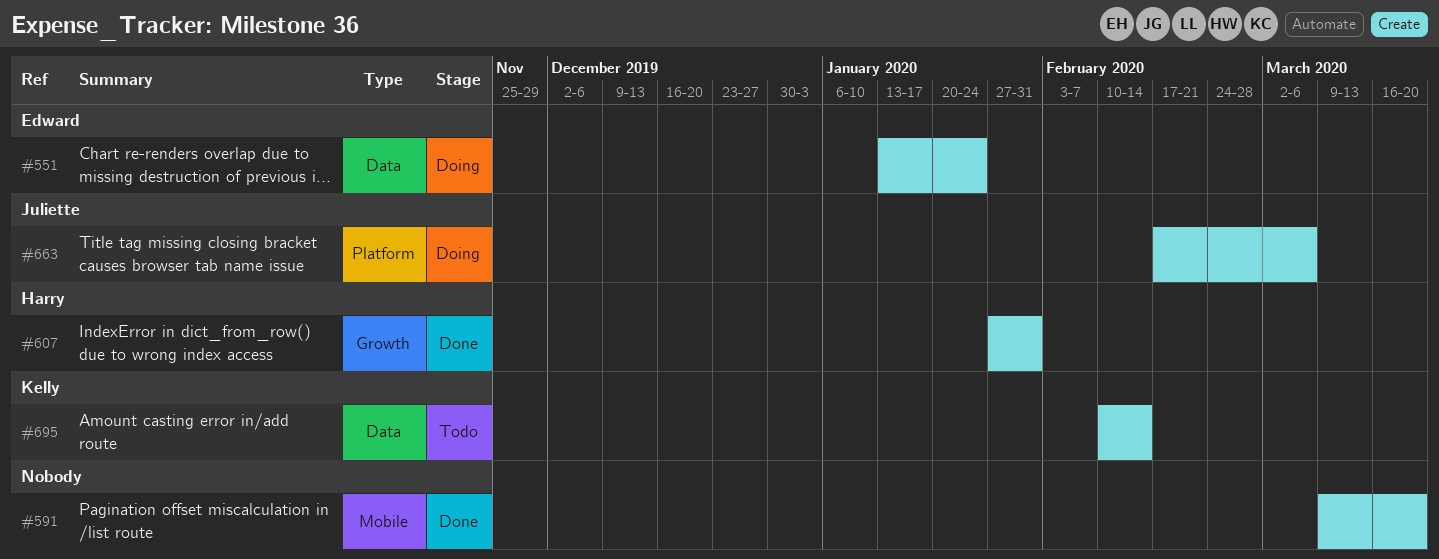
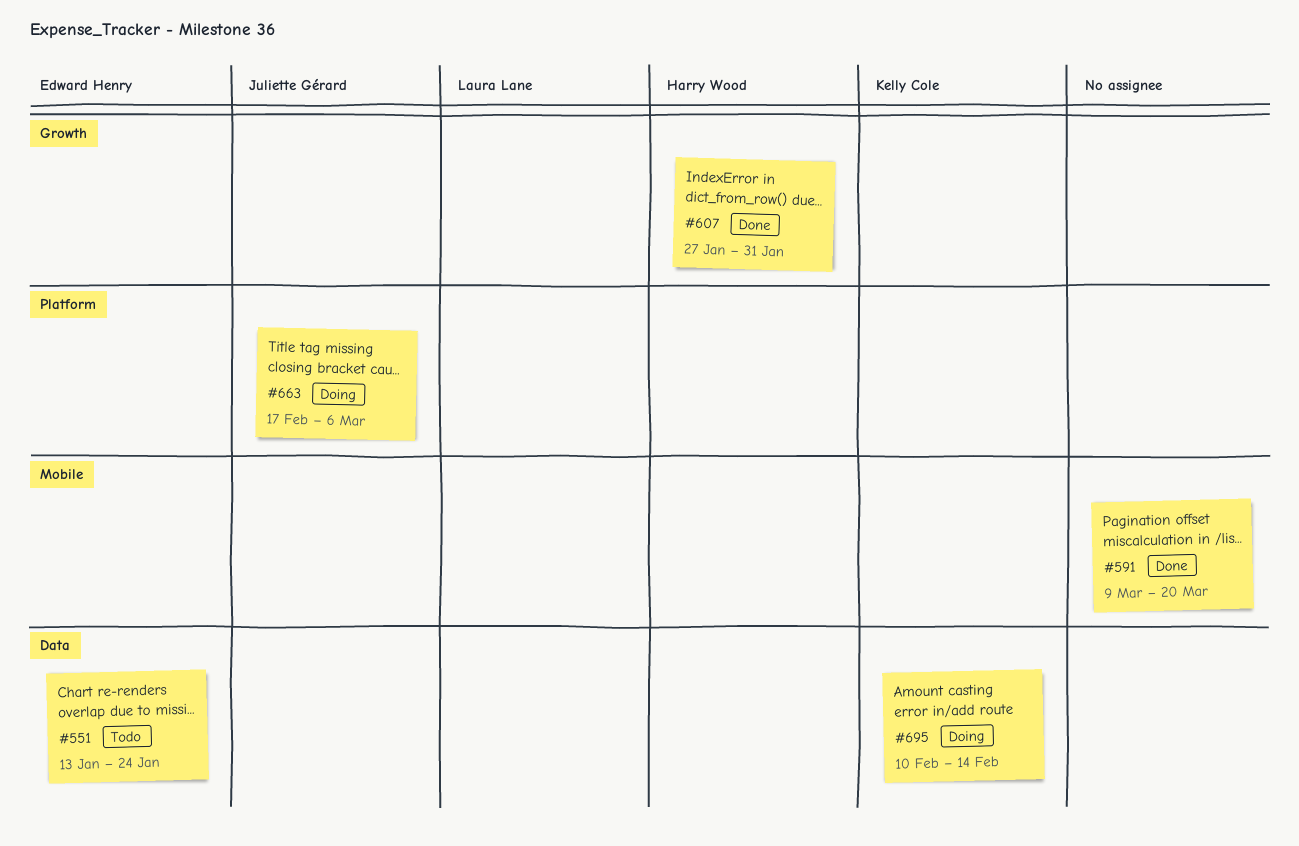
#551, status: Doing -> Todo
#695, status: Todo -> Doing

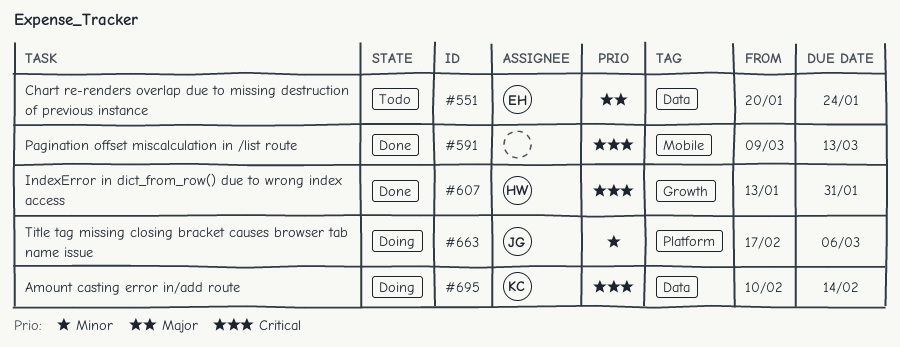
#551, start: Jan 13 -> Jan 20
#591, due: Mar 20 -> Mar 13
#607, start: Jan 27 -> Jan 13

